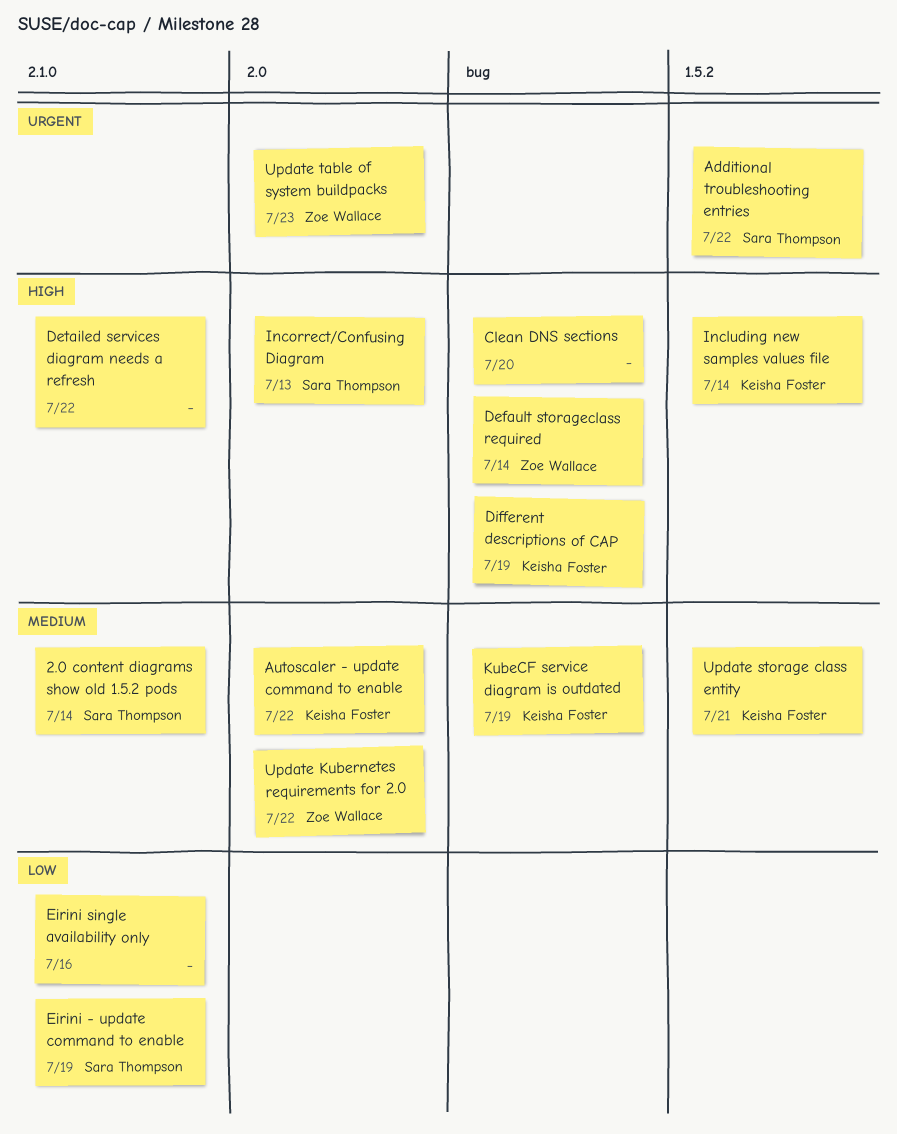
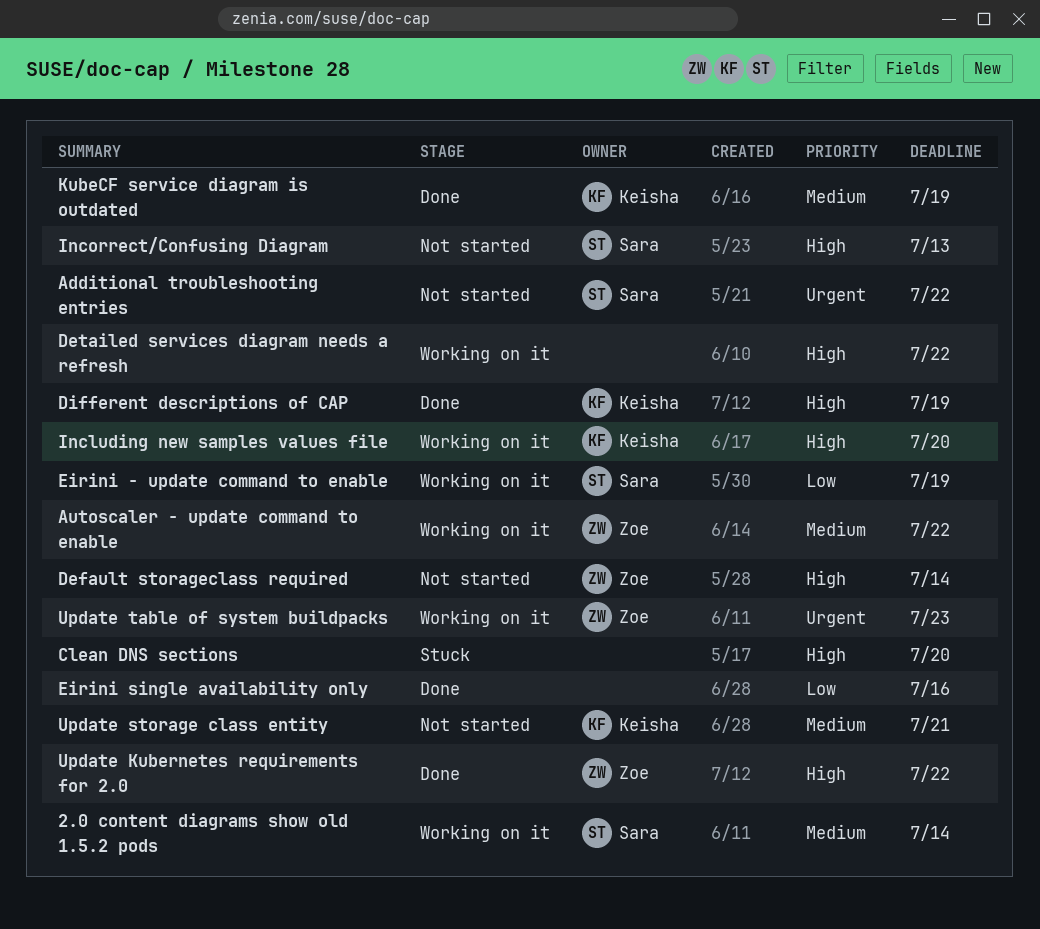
Autoscaler - update command to enable, owner: Keisha Foster -> Zoe Wallace
Including new samples values file, due: Jul 14 -> Jul 20
Update Kubernetes requirements for 2.0, priority: Medium -> High

